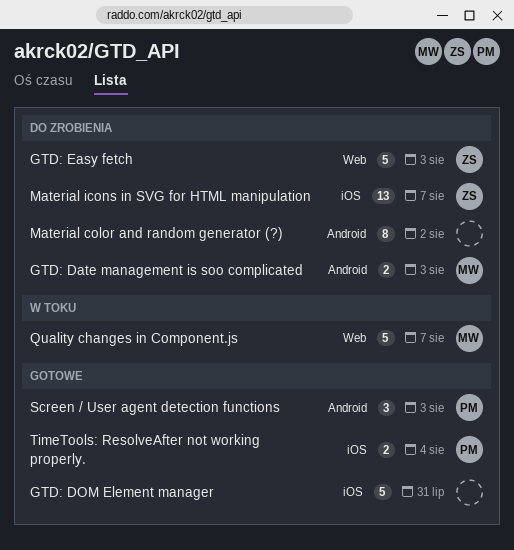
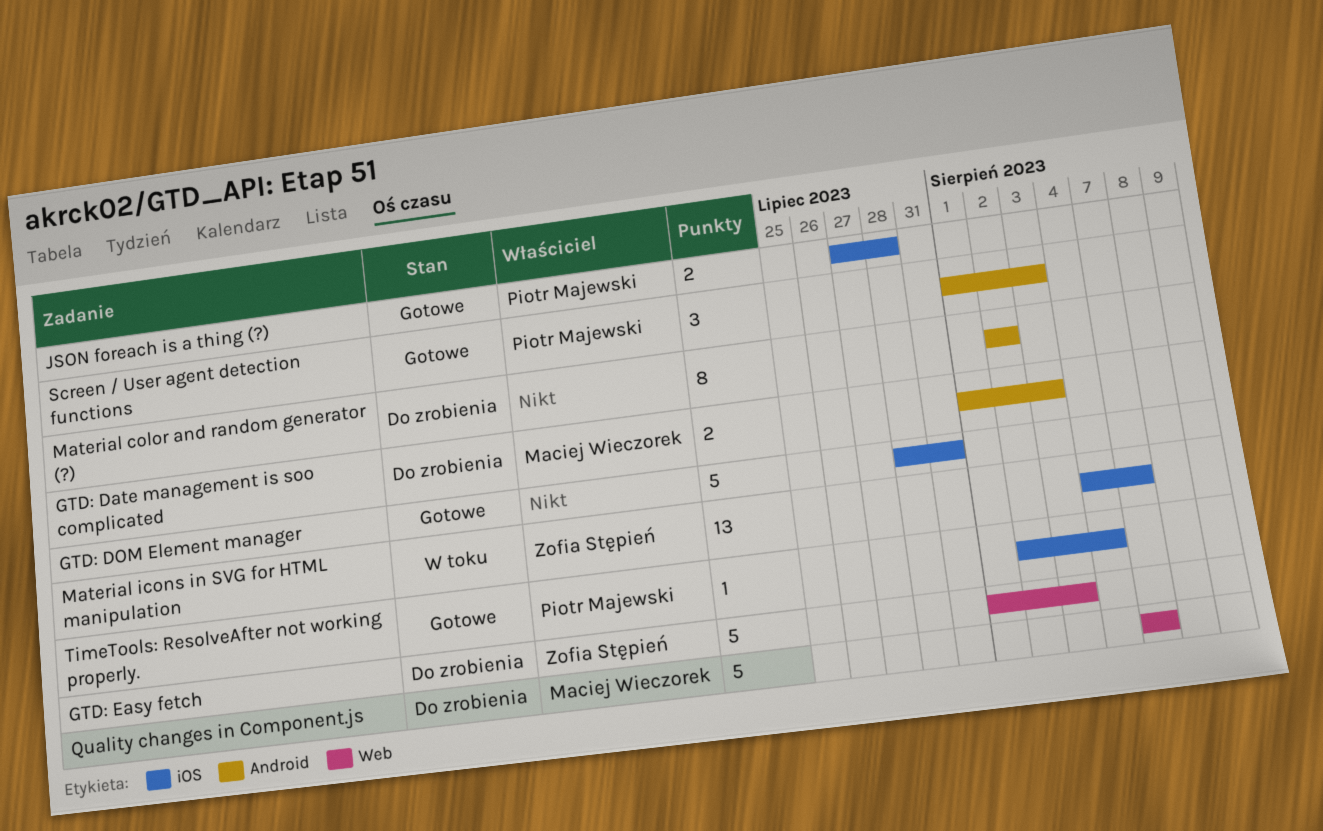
JSON foreach is a thing (?): none -> present
Material icons in SVG for HTML manipulation, status: Do zrobienia -> W toku
Quality changes in Component.js, status: W toku -> Do zrobienia
TimeTools: ResolveAfter not working properly., estimate: 2 -> 1

